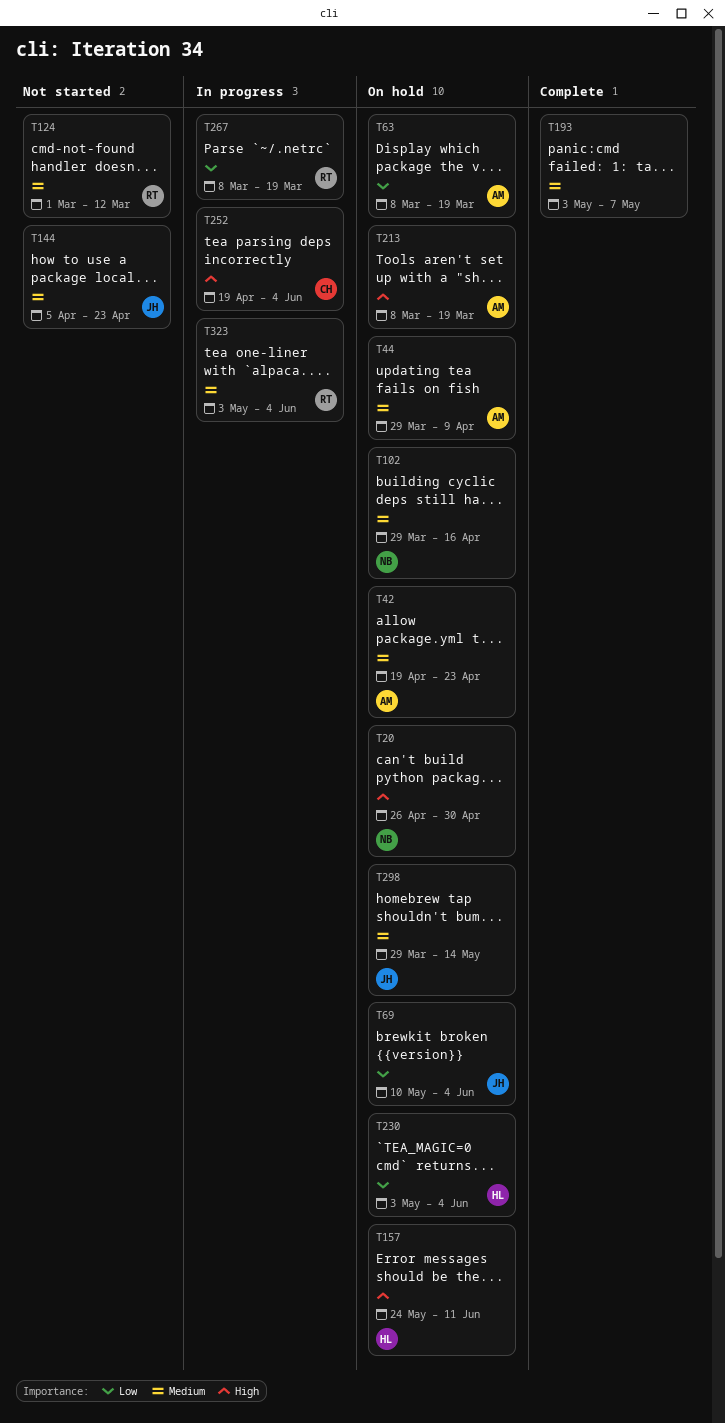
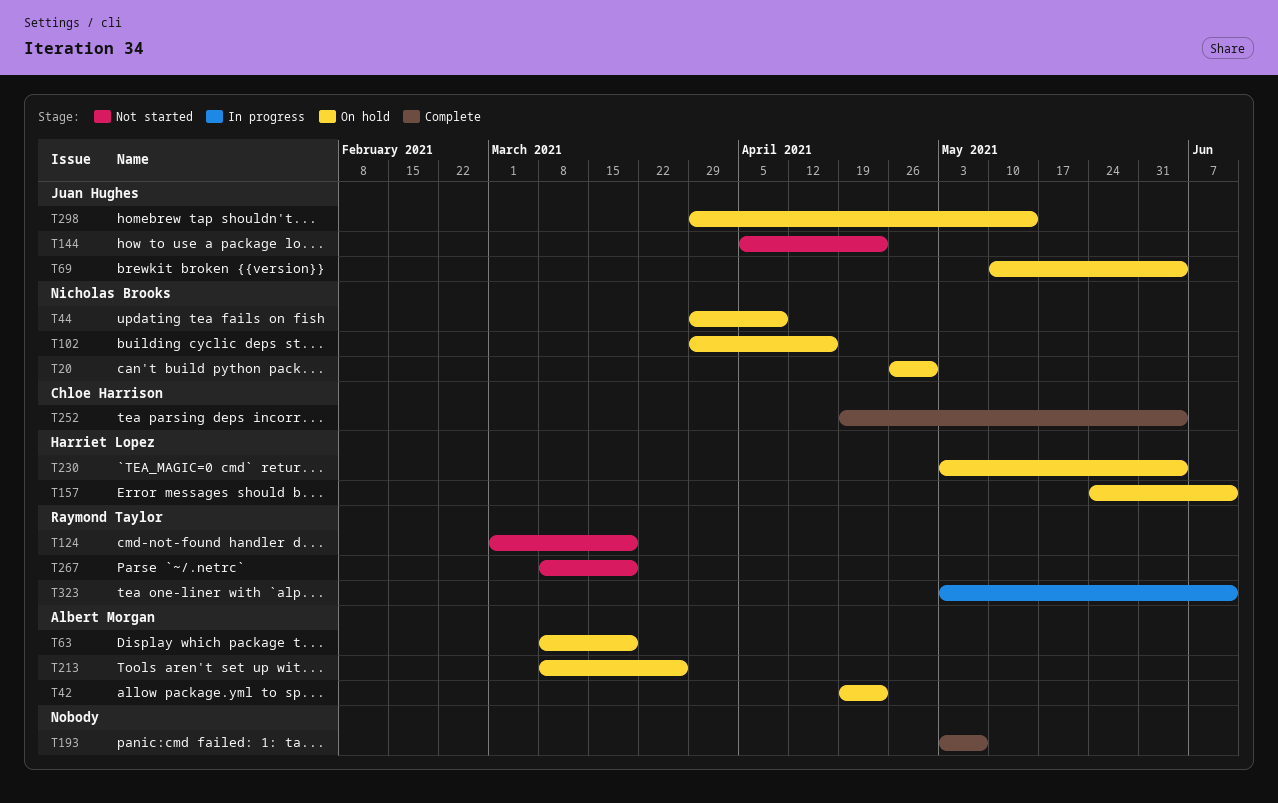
T44, owner: Albert Morgan -> Nicholas Brooks
T124, due: Mar 12 -> Mar 19
T213, due: Mar 19 -> Mar 26
T252, status: In progress -> Complete
T267, status: In progress -> Not started
T323, due: Jun 4 -> Jun 11

